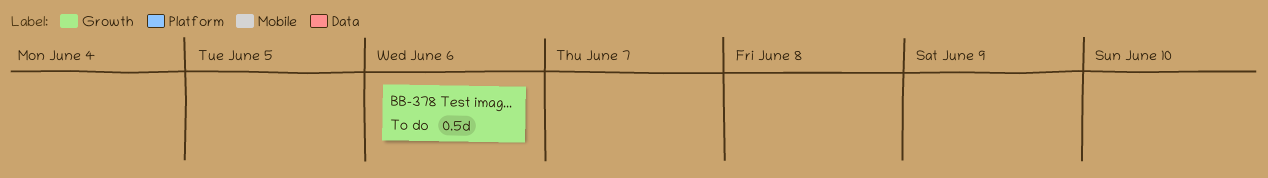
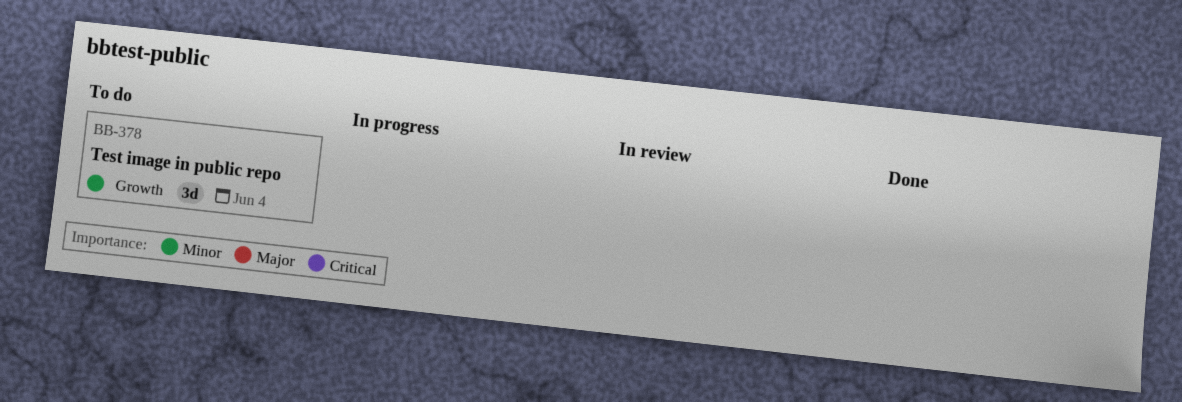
BB-378, estimate: 0.5d -> 3d
BB-378, due: Jun 6 -> Jun 4

